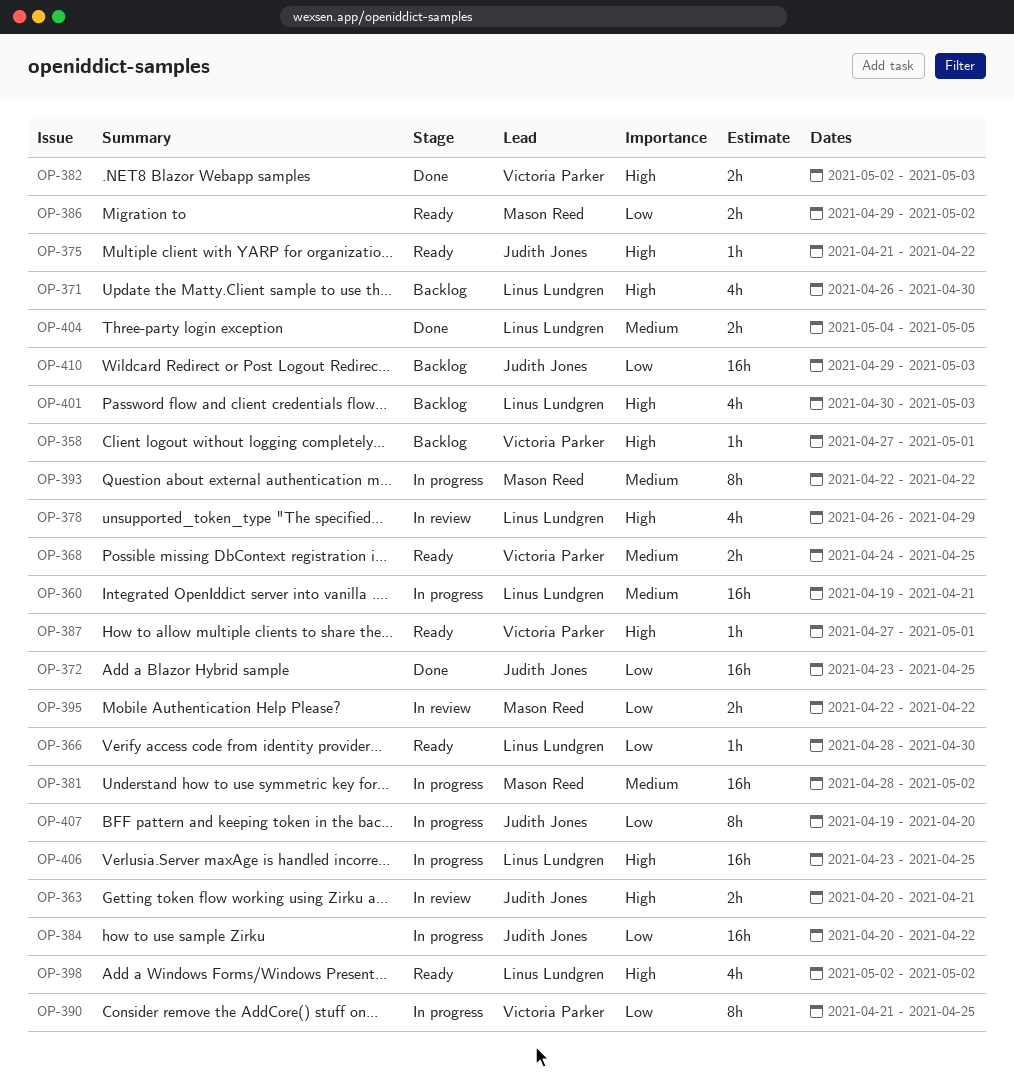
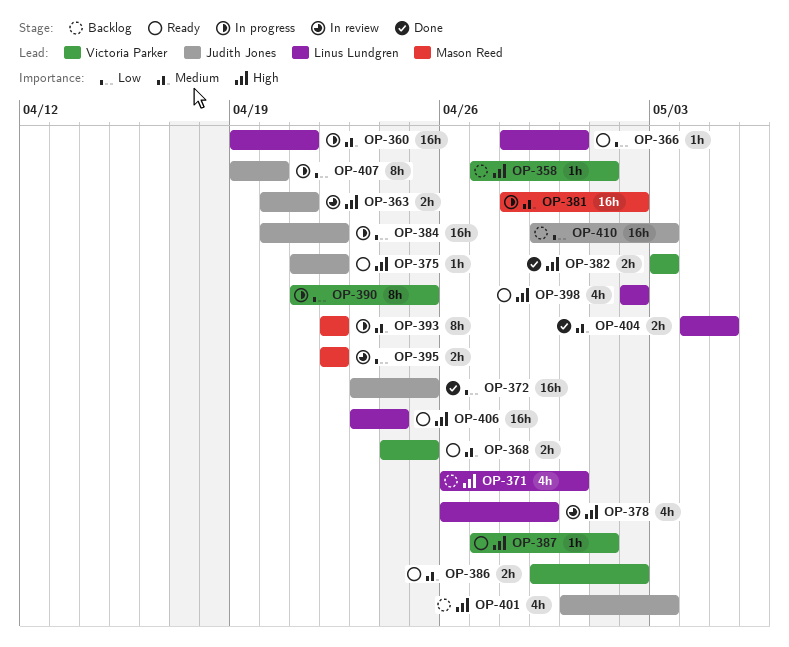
OP-382, start: May 2 -> May 3
OP-386, owner: Mason Reed -> Victoria Parker
OP-386, priority: Low -> Medium
OP-401, owner: Linus Lundgren -> Judith Jones
OP-406, status: In progress -> Ready
OP-406, due: Apr 25 -> Apr 24

